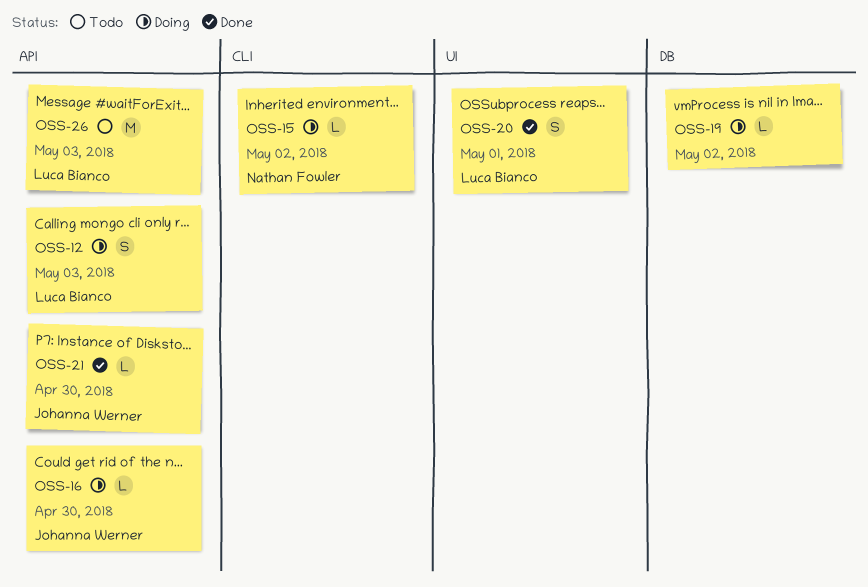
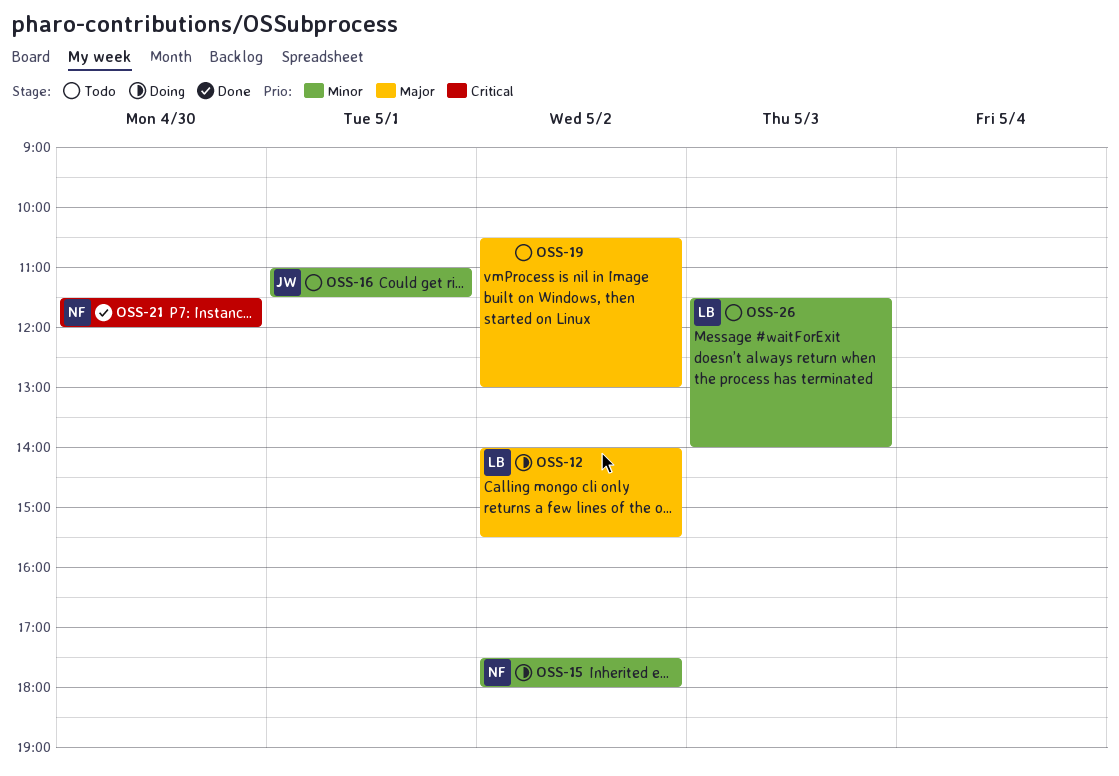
OSS-12, day: May 3 -> May 2
OSS-16, status: Doing -> Todo
OSS-16, day: Apr 30 -> May 1
OSS-19, status: Doing -> Todo
OSS-20: present -> none
OSS-21, owner: Johanna Werner -> Nathan Fowler

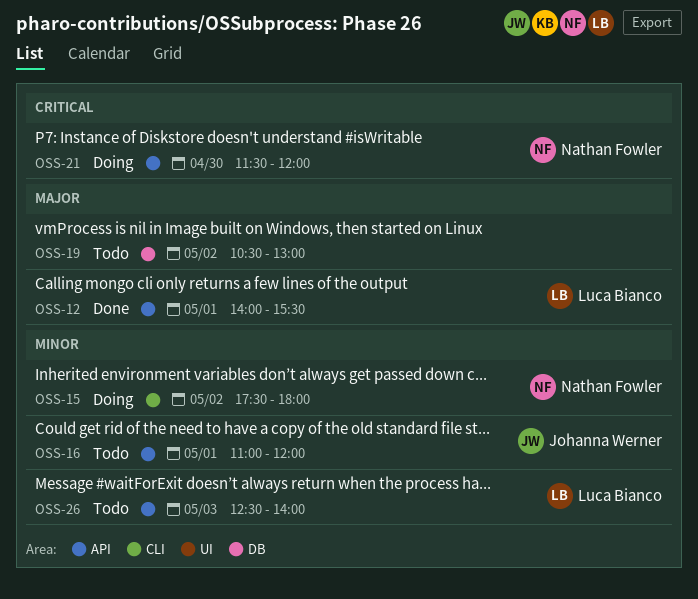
OSS-12, status: Doing -> Done
OSS-12, day: May 2 -> May 1
OSS-16, ends: 11:30 -> 12:00
OSS-21, status: Done -> Doing
OSS-26, begins: 11:30 -> 12:30

